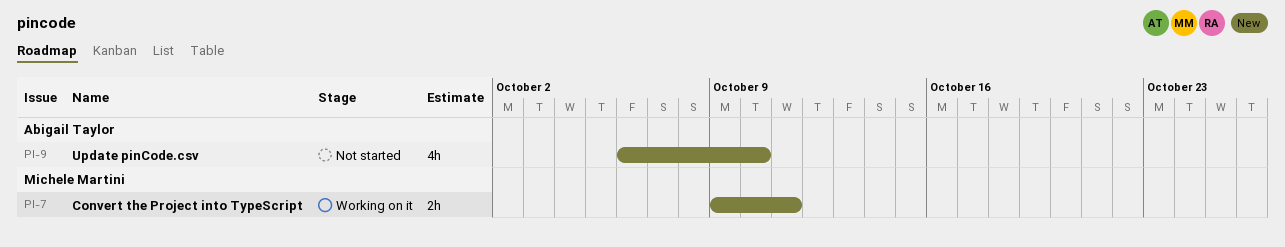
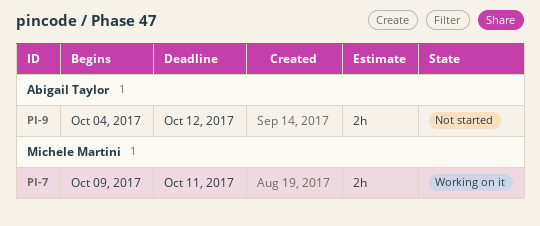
PI-9, estimate: 4h -> 2h
PI-9, start: Oct 6 -> Oct 4
PI-9, due: Oct 10 -> Oct 12

